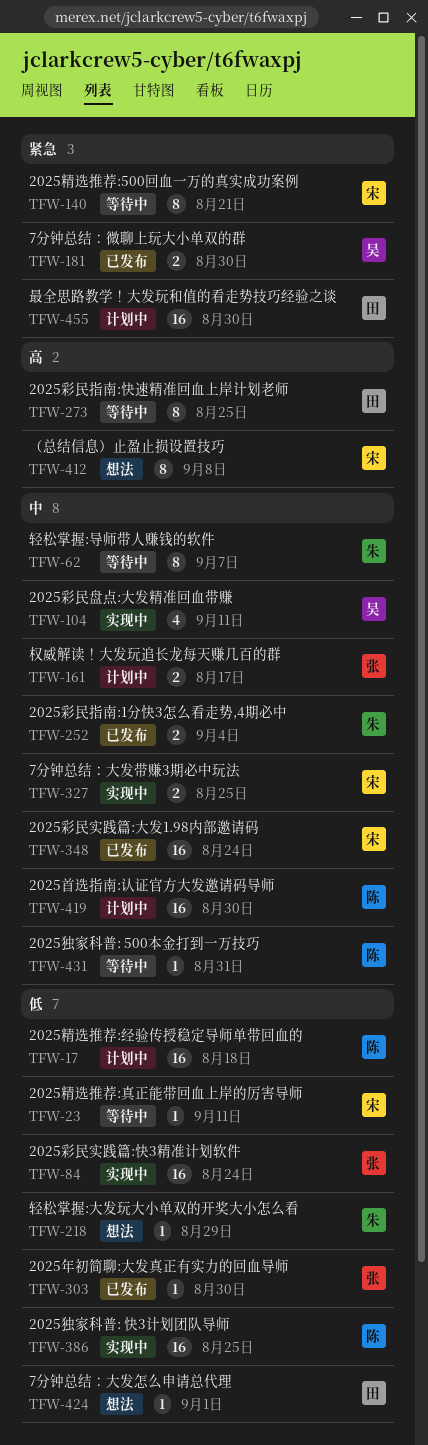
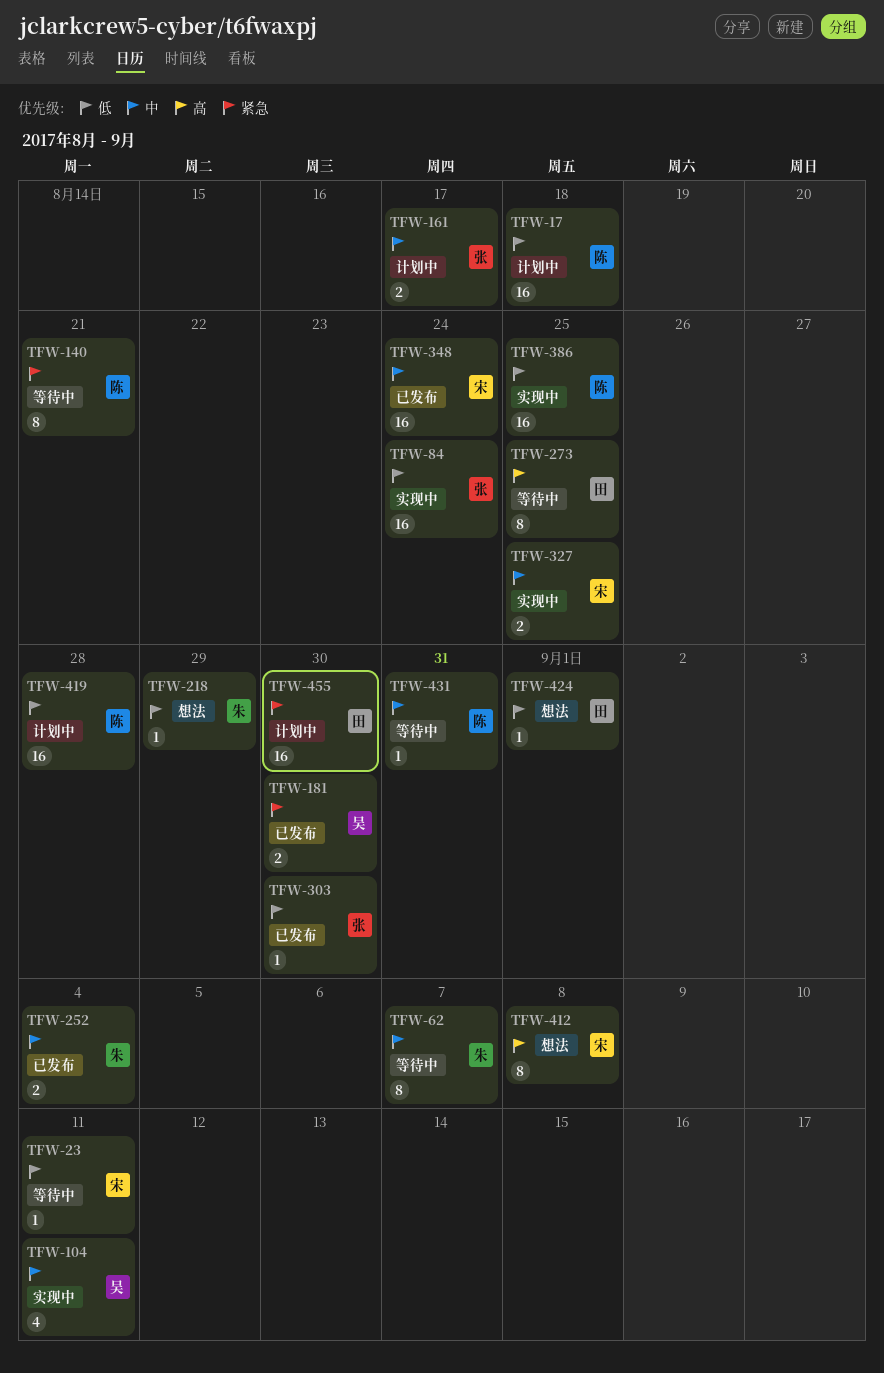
TFW-140, owner: 宋 -> 陈
TFW-419, priority: 中 -> 低
TFW-419, due: Aug 30 -> Aug 28

